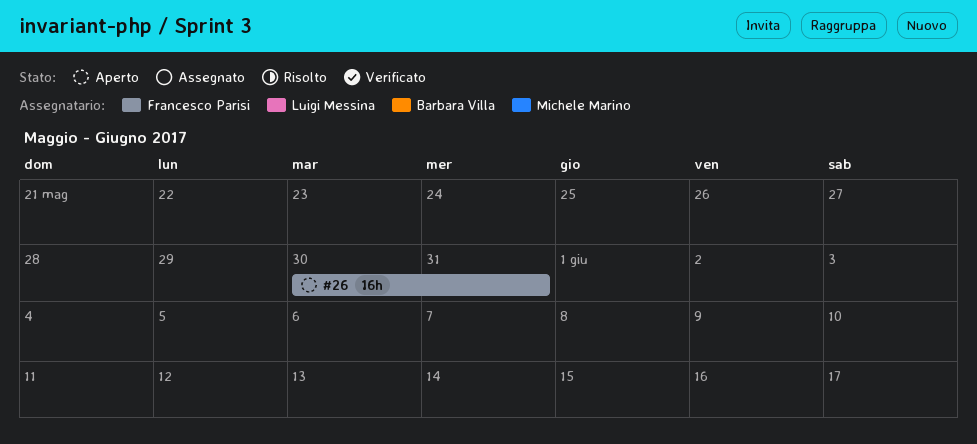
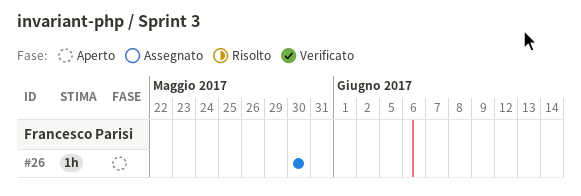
#26, estimate: 16h -> 1h
#26, due: May 31 -> May 30

